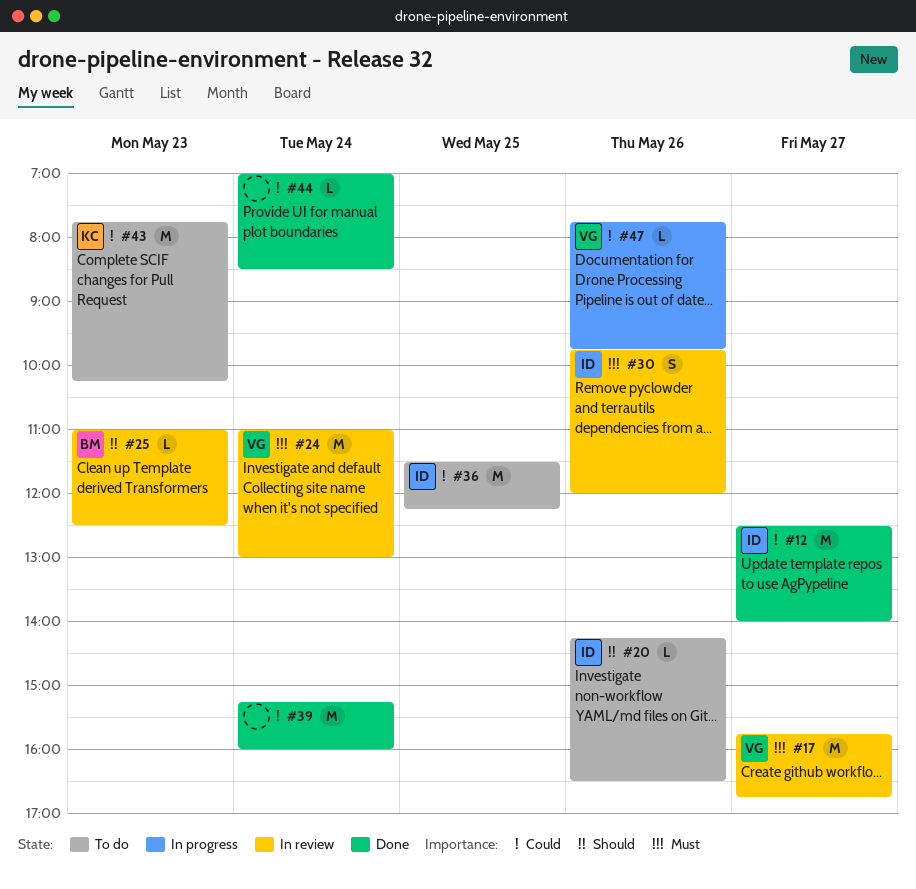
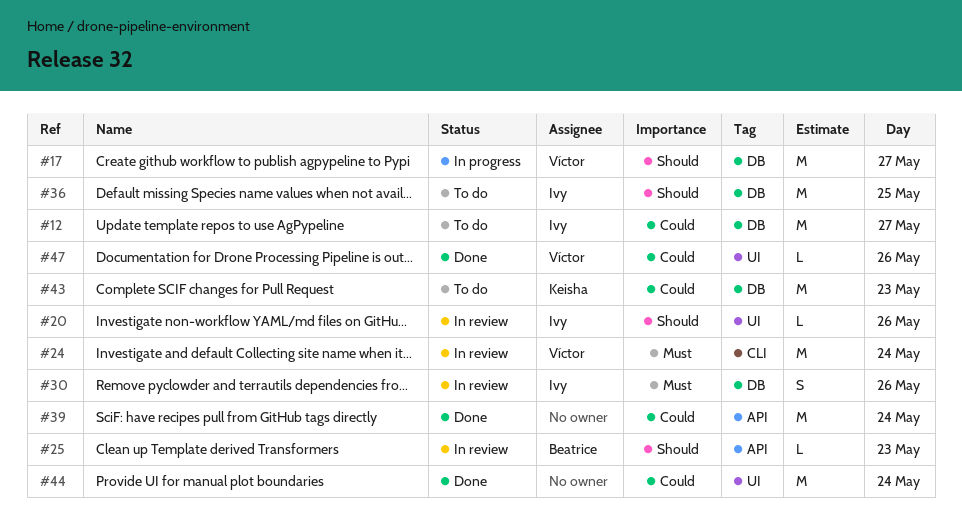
#12, status: Done -> To do
#17, status: In review -> In progress
#17, priority: Must -> Should
#20, status: To do -> In review
#36, priority: Could -> Should
#44, estimate: L -> M
#47, status: In progress -> Done

